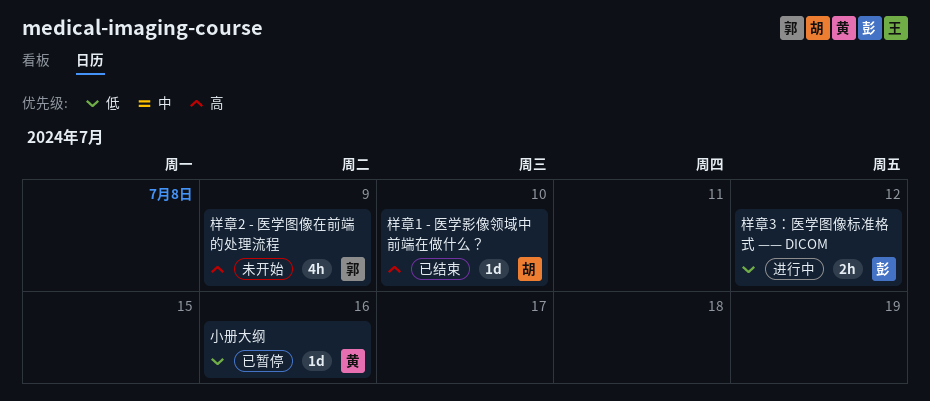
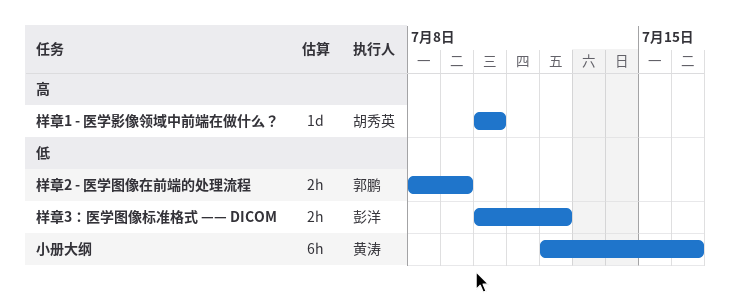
小册大纲, estimate: 1d -> 6h
样章2 - 医学图像在前端的处理流程, priority: 高 -> 低
样章2 - 医学图像在前端的处理流程, estimate: 4h -> 2h

